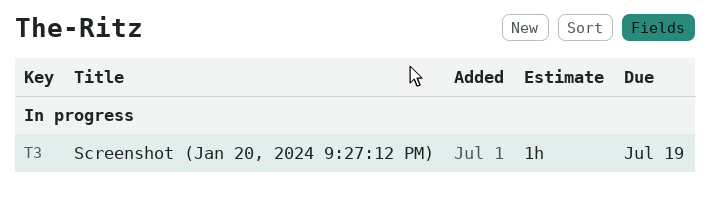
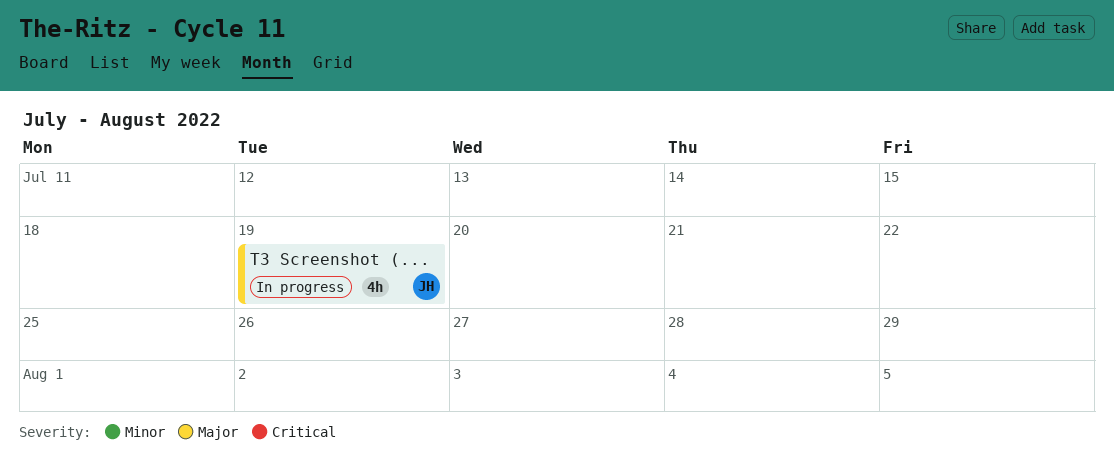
T3, estimate: 1h -> 4h

